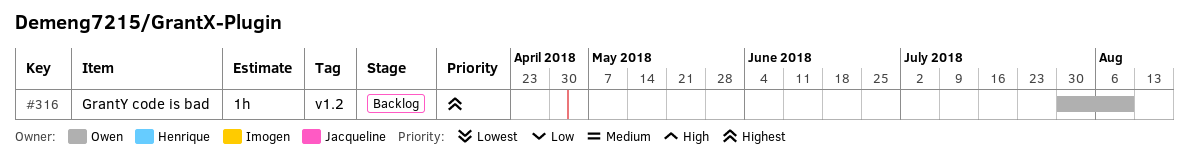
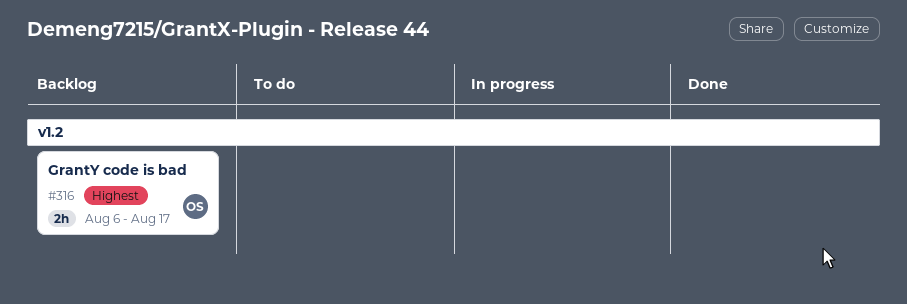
#316, estimate: 1h -> 2h
#316, start: Jul 30 -> Aug 6
#316, due: Aug 10 -> Aug 17

